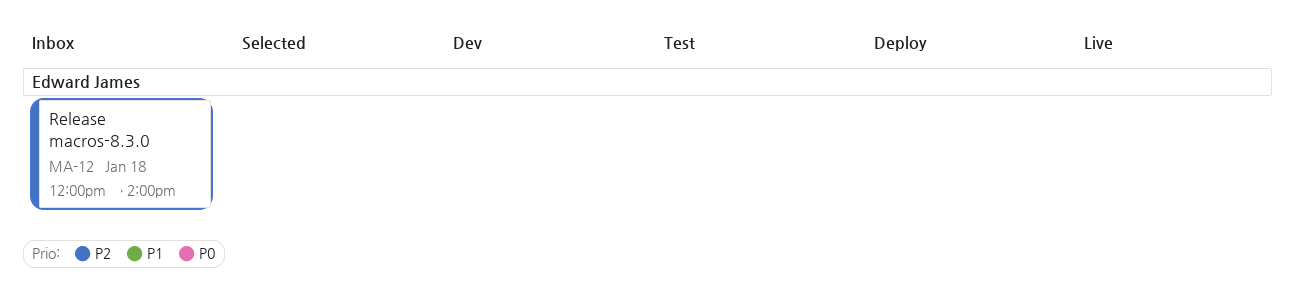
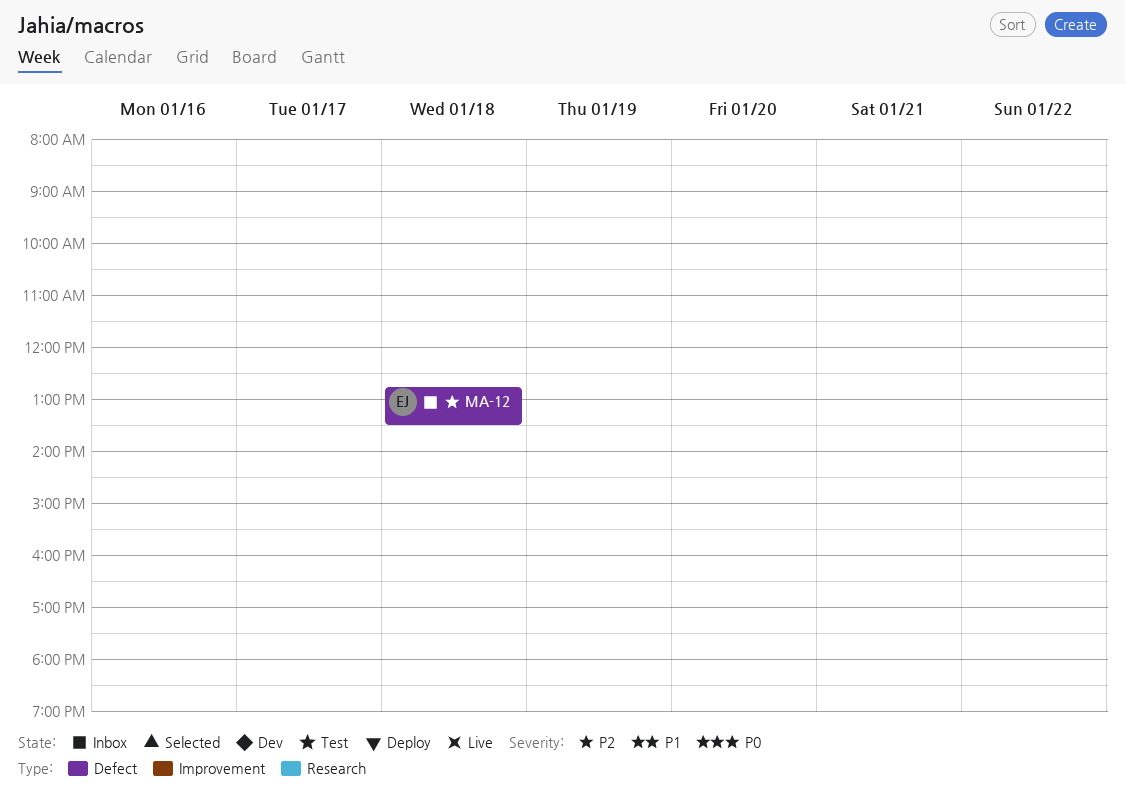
MA-12, begins: 12:00 -> 12:45
MA-12, ends: 14:00 -> 13:30

